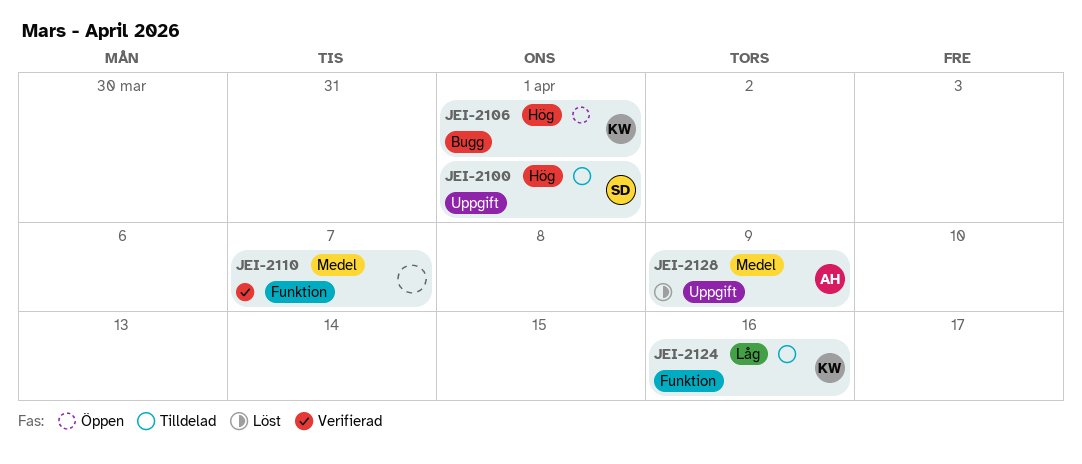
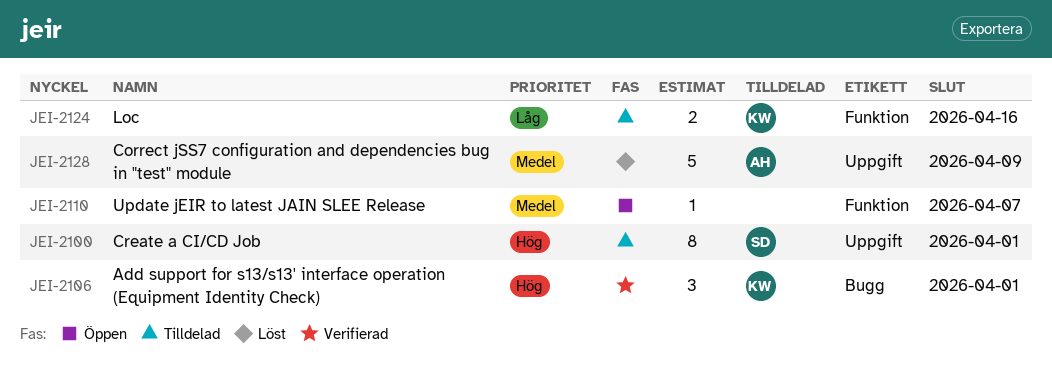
JEI-2106, status: Öppen -> Verifierad
JEI-2110, status: Verifierad -> Öppen

